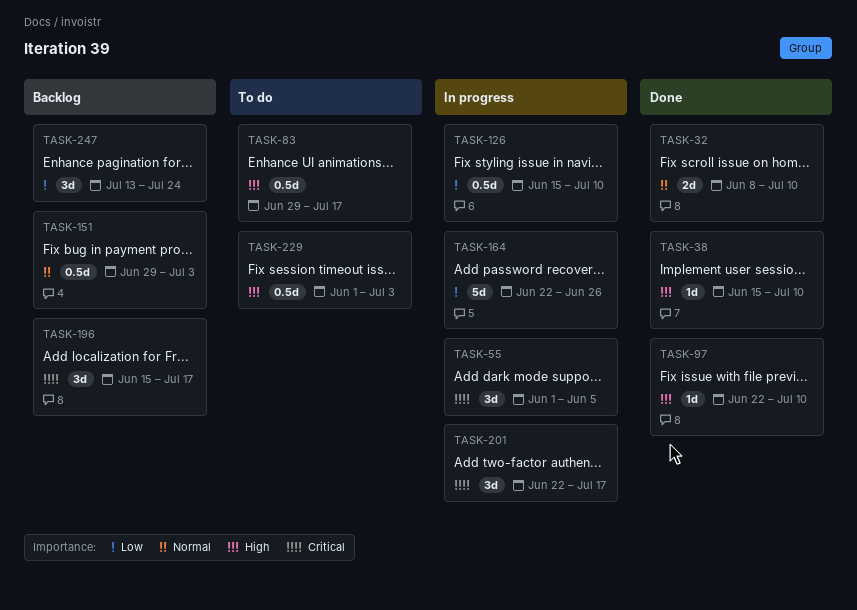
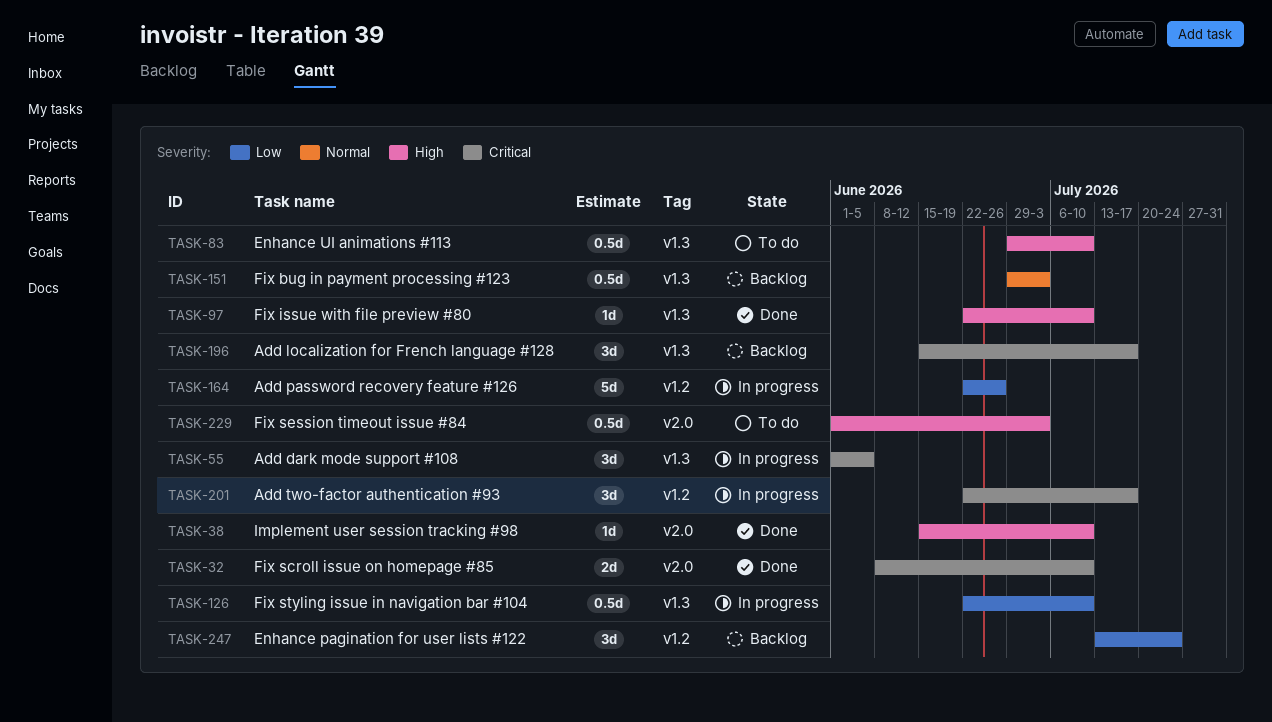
TASK-32, priority: Normal -> Critical
TASK-83, due: Jul 17 -> Jul 10
TASK-126, start: Jun 15 -> Jun 22

